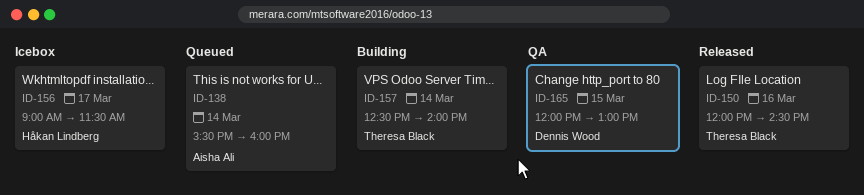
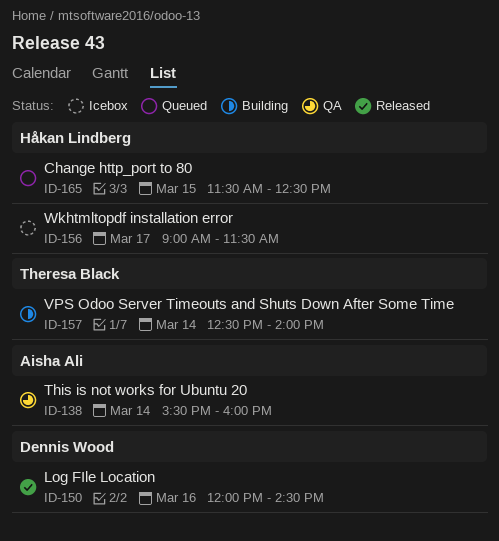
ID-138, status: Queued -> QA
ID-150, owner: Theresa Black -> Dennis Wood
ID-165, status: QA -> Queued
ID-165, owner: Dennis Wood -> Håkan Lindberg
ID-165, begins: 12:00 -> 11:30
ID-165, ends: 13:00 -> 12:30

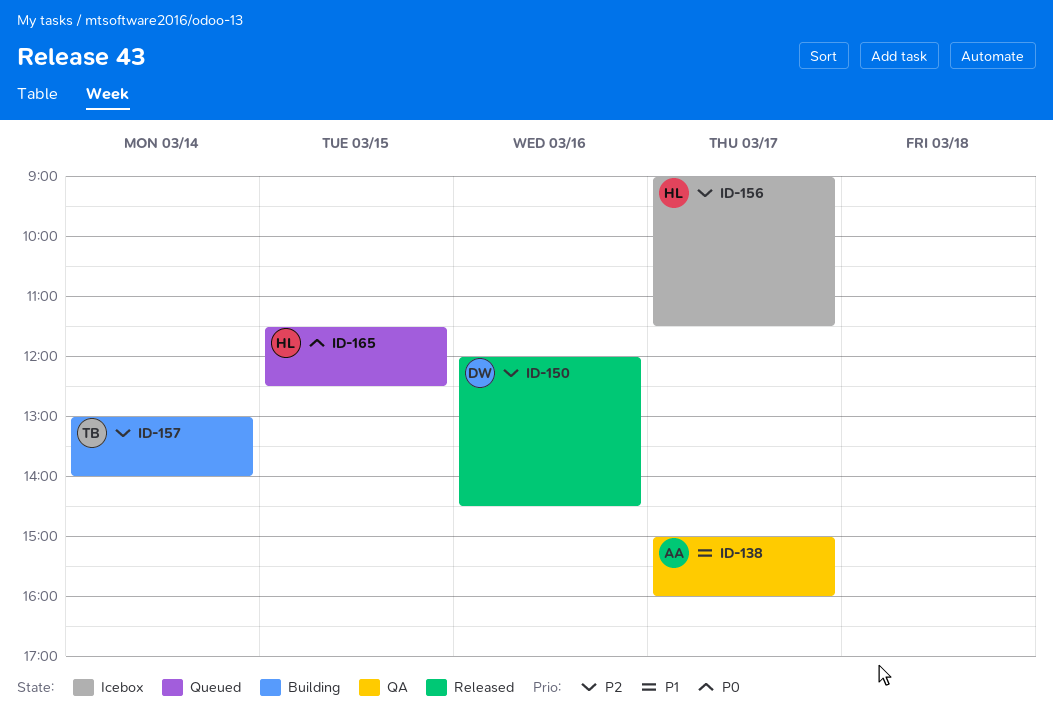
ID-138, day: Mar 14 -> Mar 17
ID-138, begins: 15:30 -> 15:00
ID-157, begins: 12:30 -> 13:00

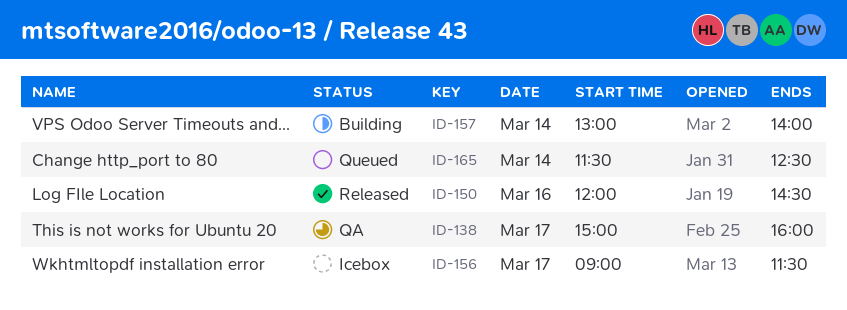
ID-165, day: Mar 15 -> Mar 14

